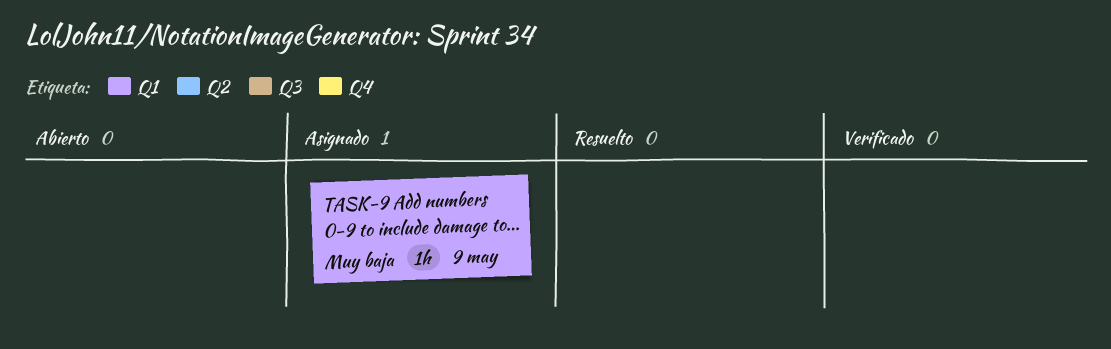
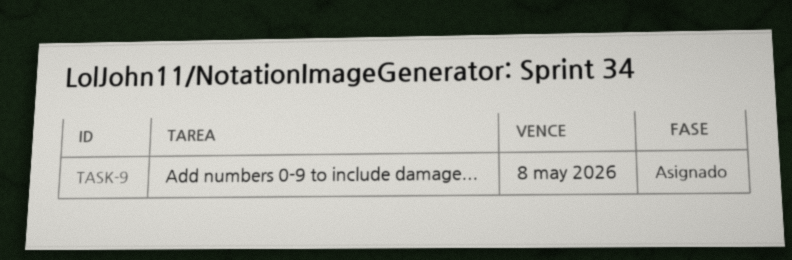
TASK-9, due: May 9 -> May 8

